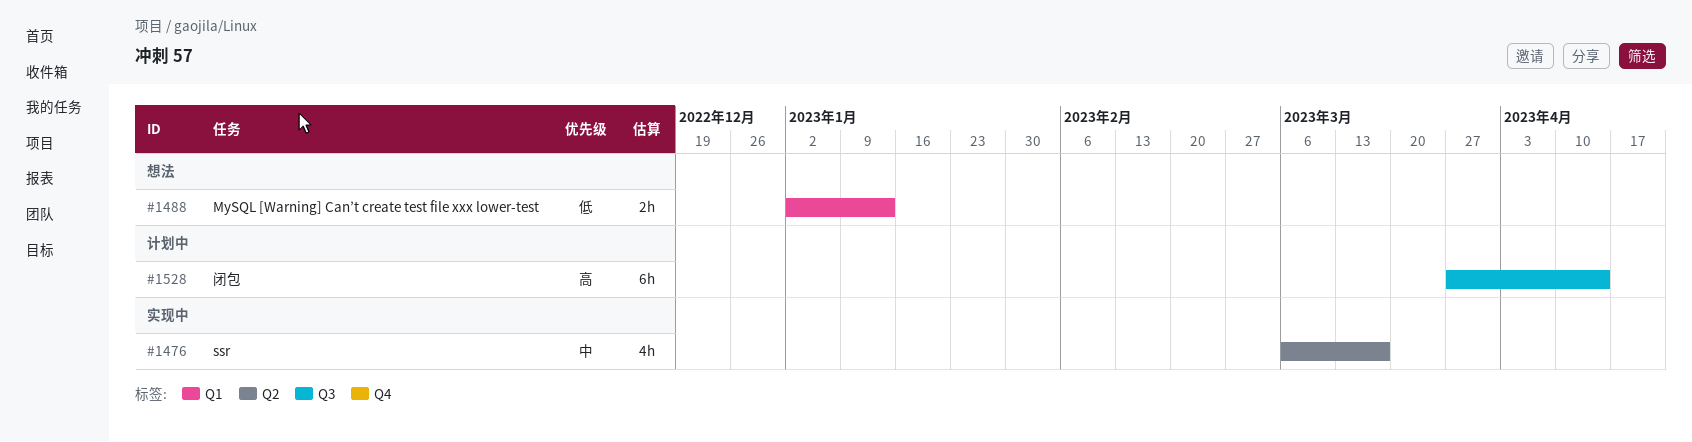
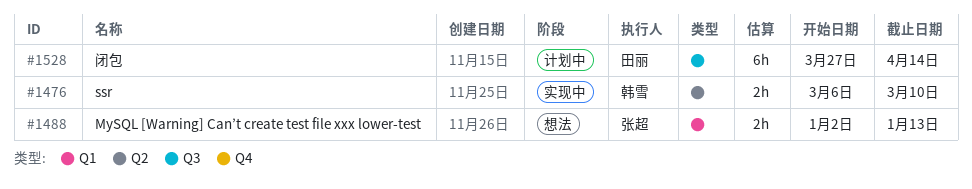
#1476, estimate: 4h -> 2h
#1476, due: Mar 17 -> Mar 10

